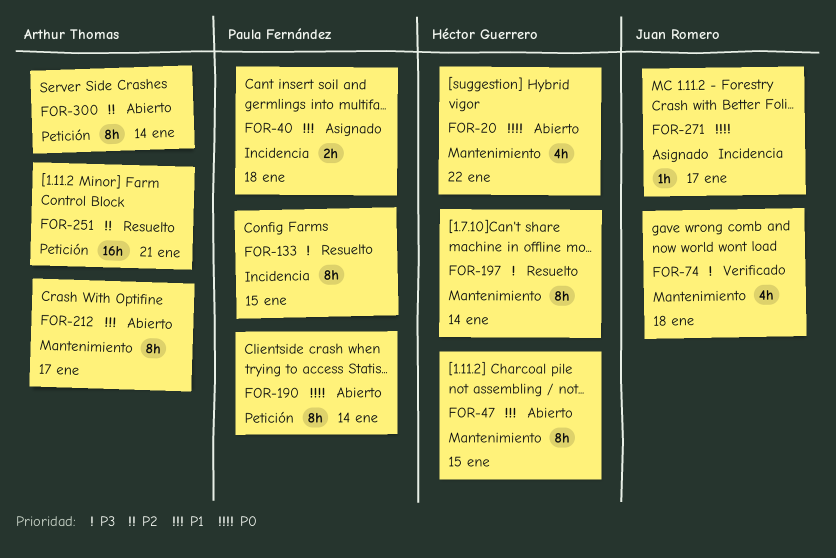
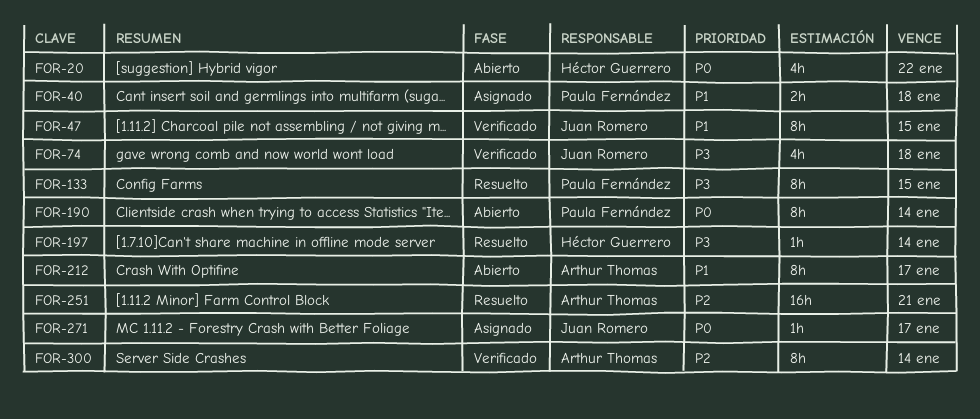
FOR-47, status: Abierto -> Verificado
FOR-47, owner: Héctor Guerrero -> Juan Romero
FOR-197, estimate: 8h -> 1h
FOR-300, status: Abierto -> Verificado

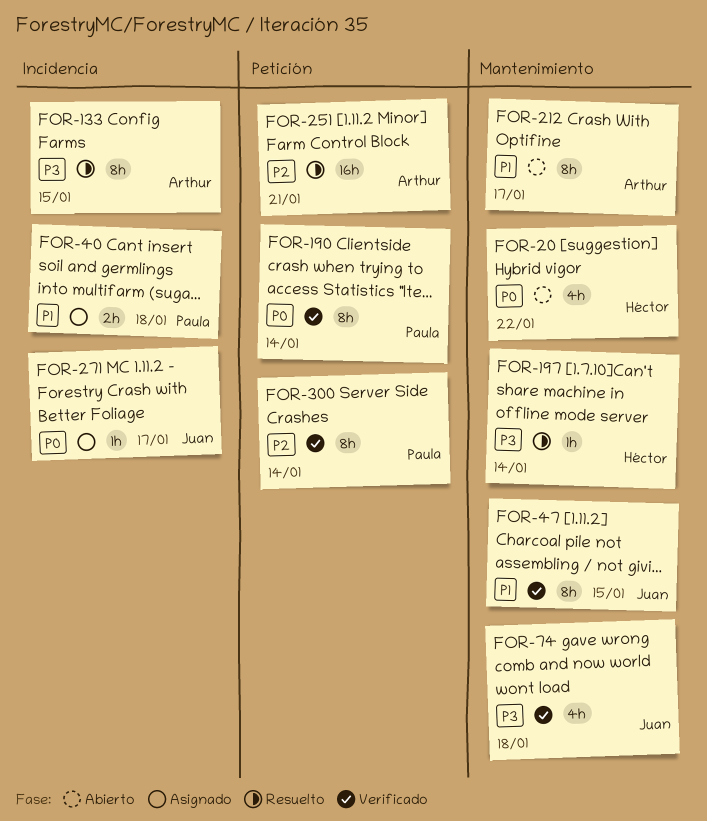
FOR-133, owner: Paula Fernández -> Arthur Thomas
FOR-190, status: Abierto -> Verificado
FOR-300, owner: Arthur Thomas -> Paula Fernández

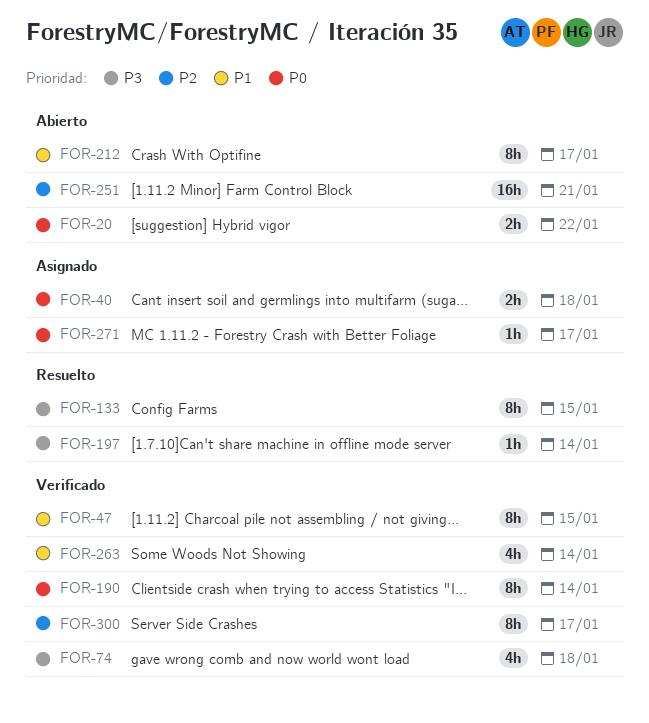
FOR-20, estimate: 4h -> 2h
FOR-40, priority: P1 -> P0
FOR-251, status: Resuelto -> Abierto
FOR-263: none -> present
FOR-300, due: Jan 14 -> Jan 17

